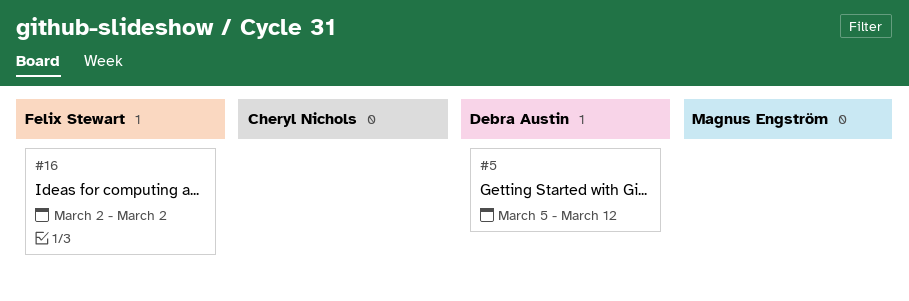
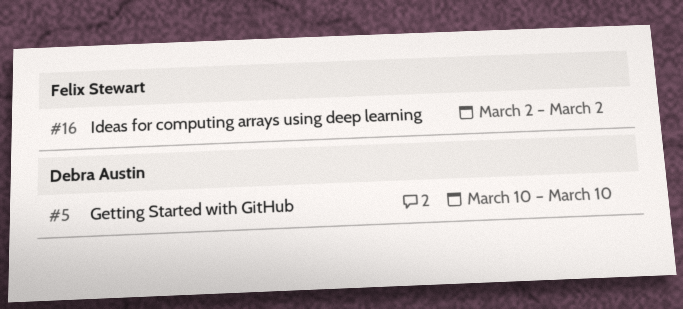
#5, start: Mar 5 -> Mar 10
#5, due: Mar 12 -> Mar 10

